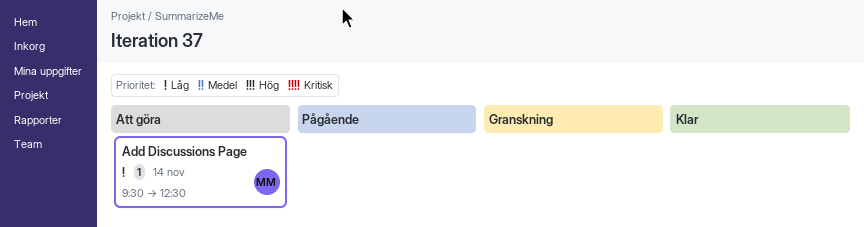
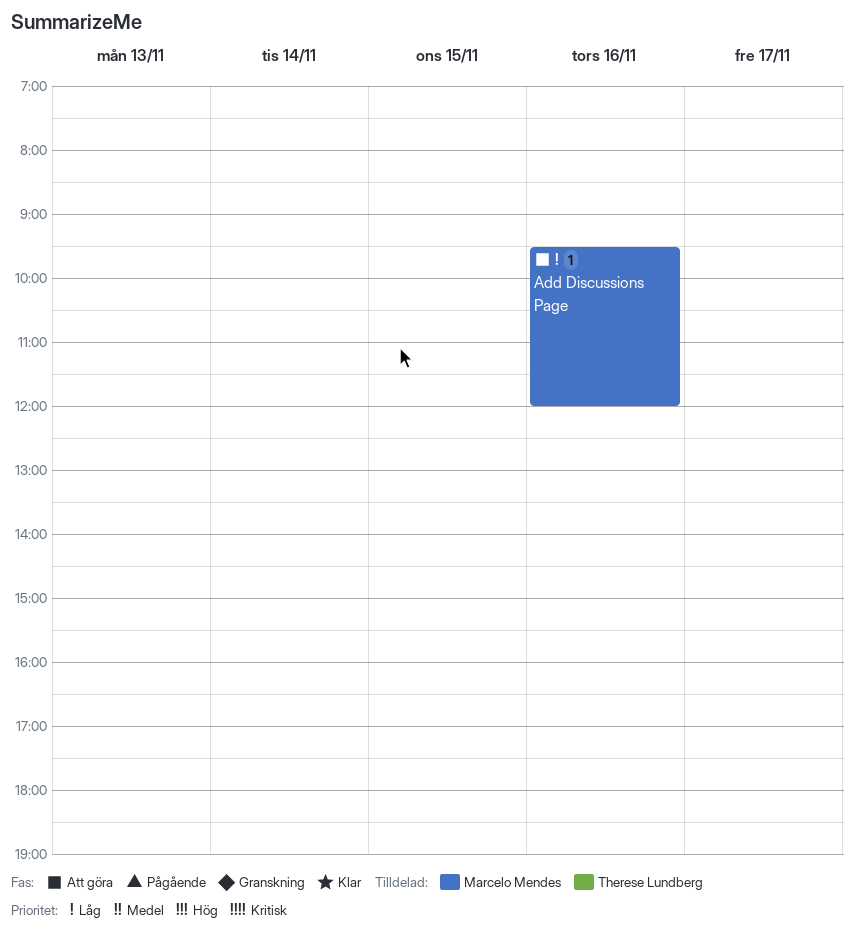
Add Discussions Page, day: Nov 14 -> Nov 16
Add Discussions Page, ends: 12:30 -> 12:00

